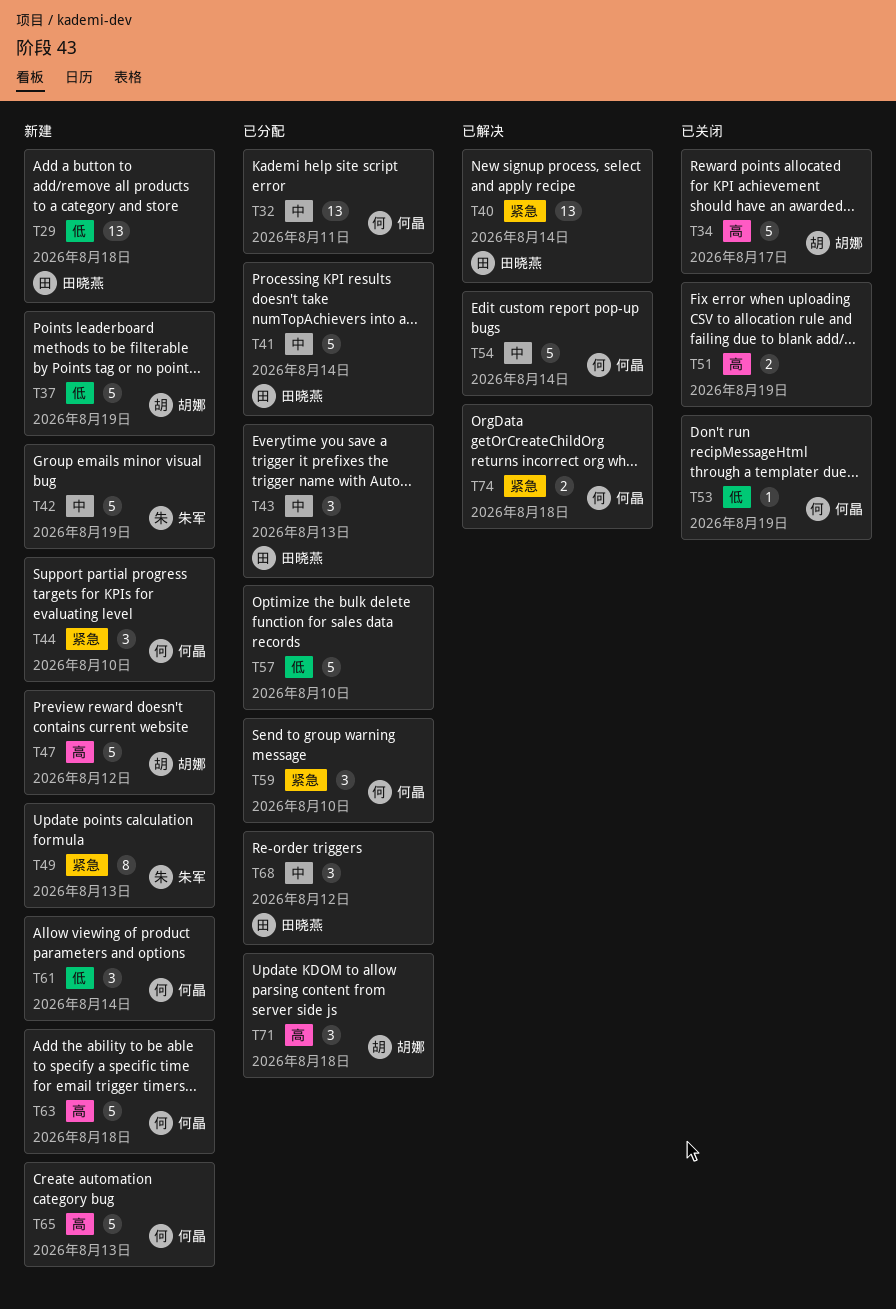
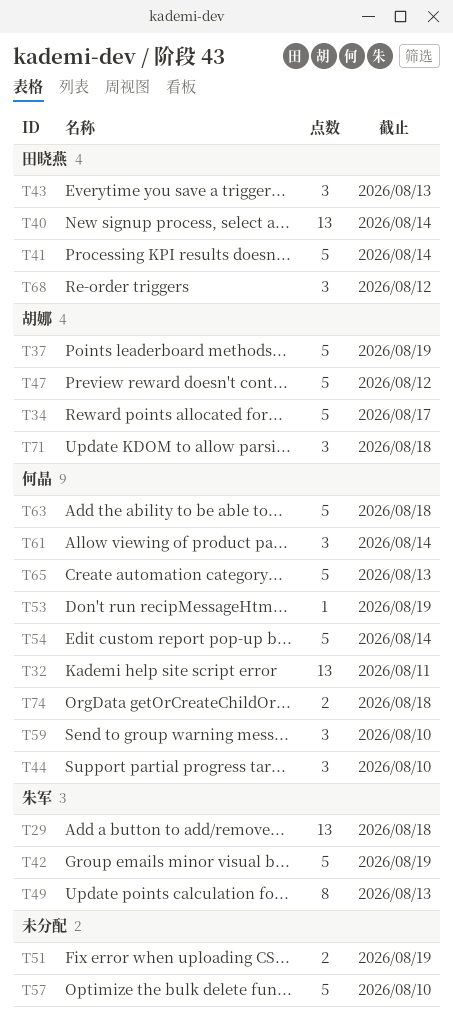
T29, owner: 田晓燕 -> 朱军

